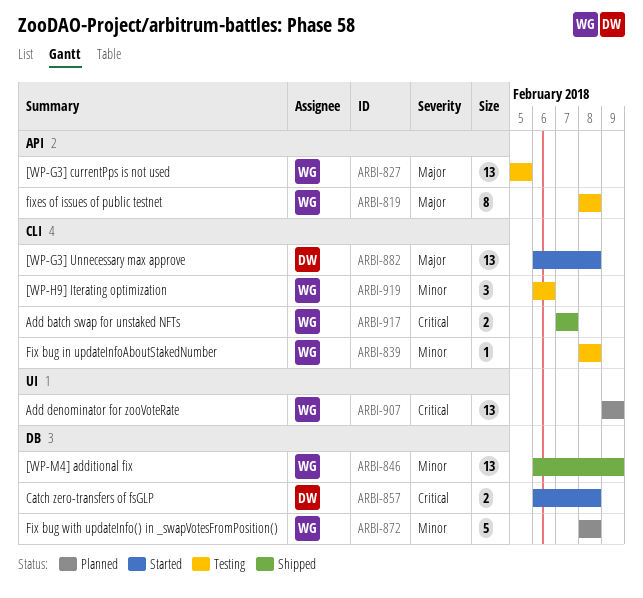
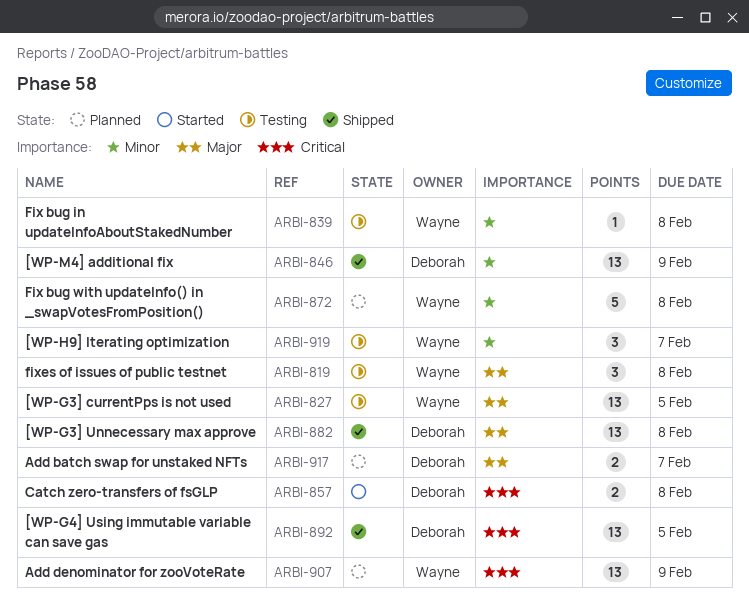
ARBI-819, estimate: 8 -> 3
ARBI-846, owner: Wayne -> Deborah
ARBI-882, status: Started -> Shipped
ARBI-892: none -> present
ARBI-917, status: Shipped -> Planned
ARBI-917, owner: Wayne -> Deborah
ARBI-917, priority: Critical -> Major
ARBI-919, due: Feb 6 -> Feb 7

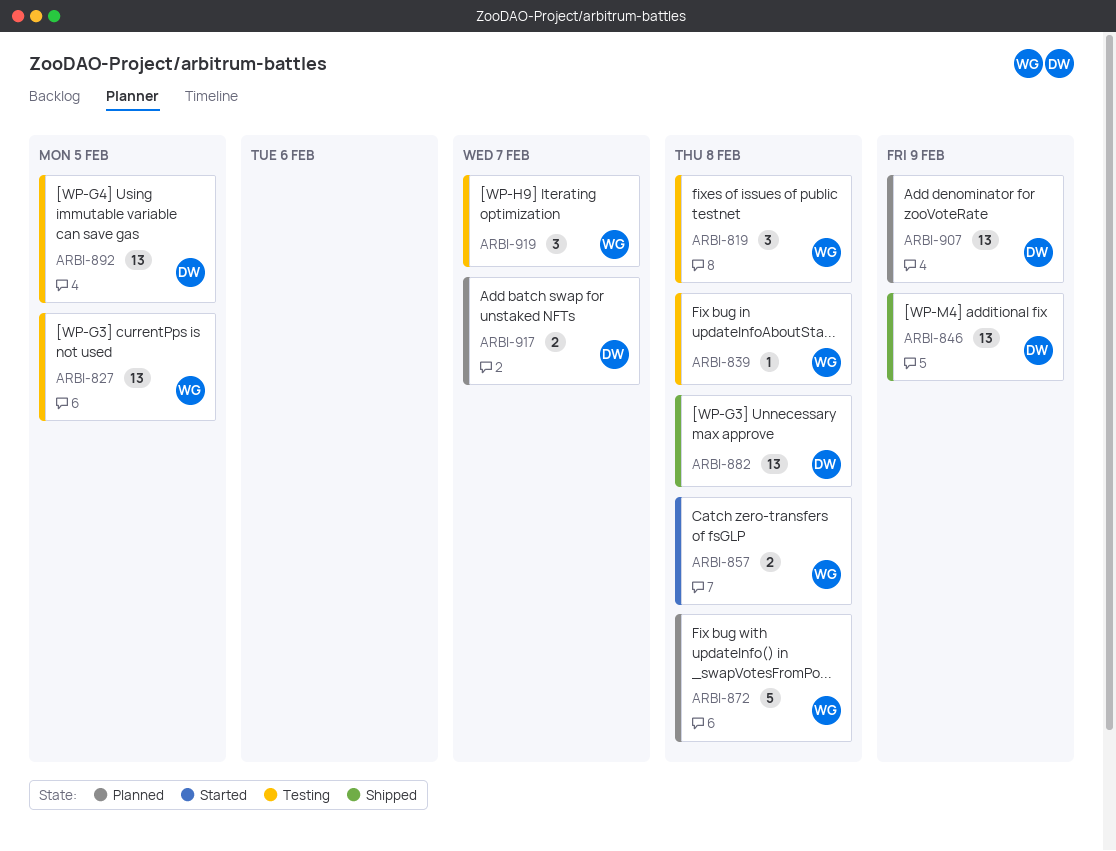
ARBI-857, owner: Deborah -> Wayne
ARBI-892, status: Shipped -> Testing
ARBI-907, owner: Wayne -> Deborah

